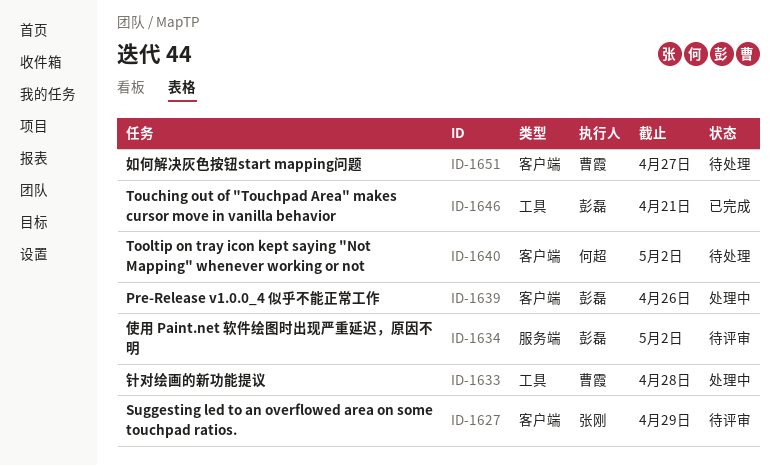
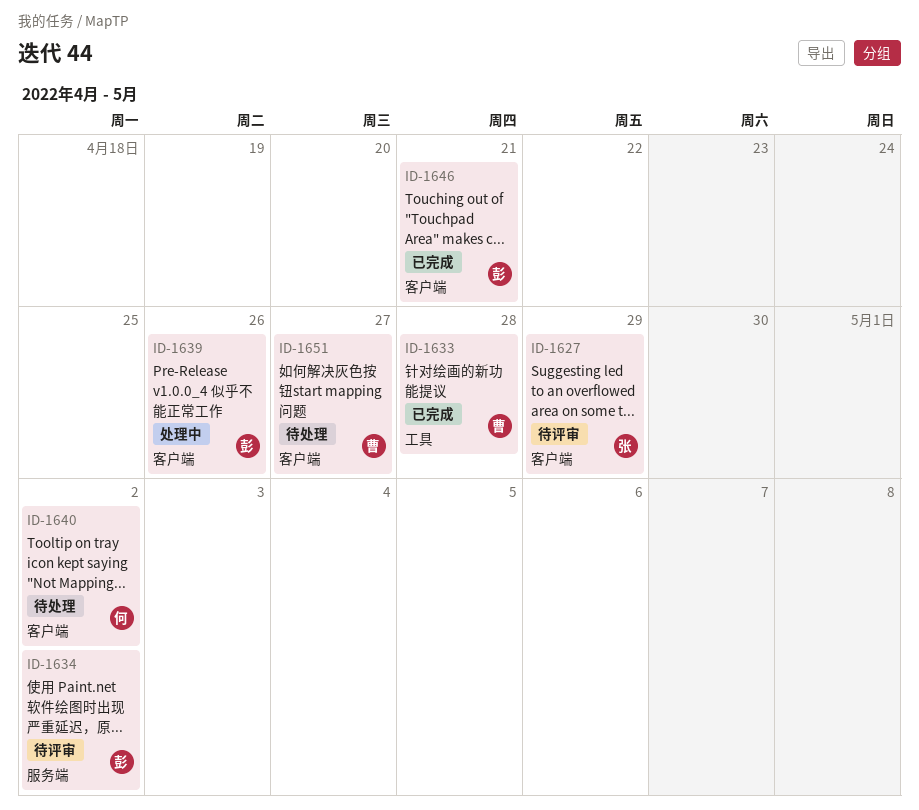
ID-1633, status: 处理中 -> 已完成
ID-1646, label: 工具 -> 客户端

